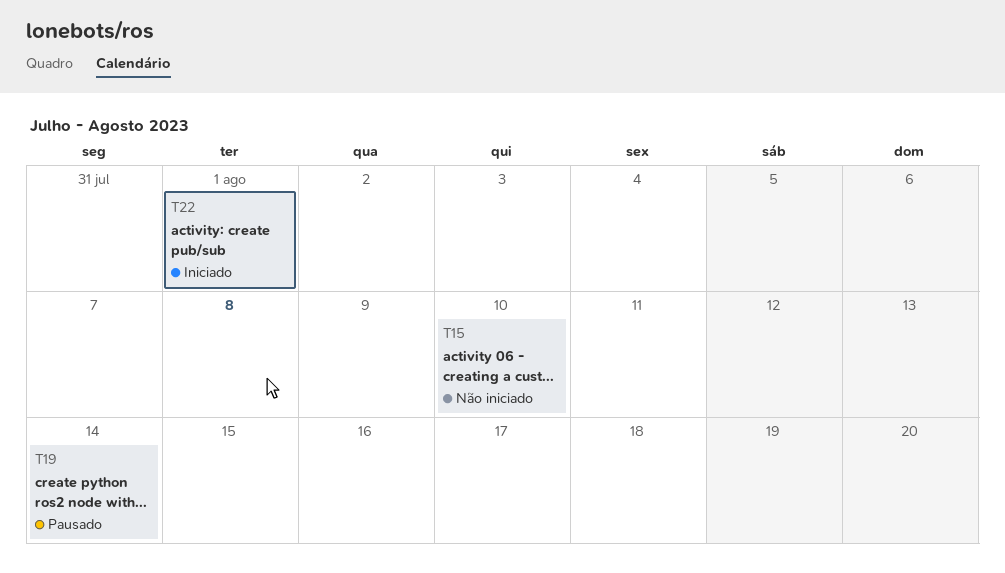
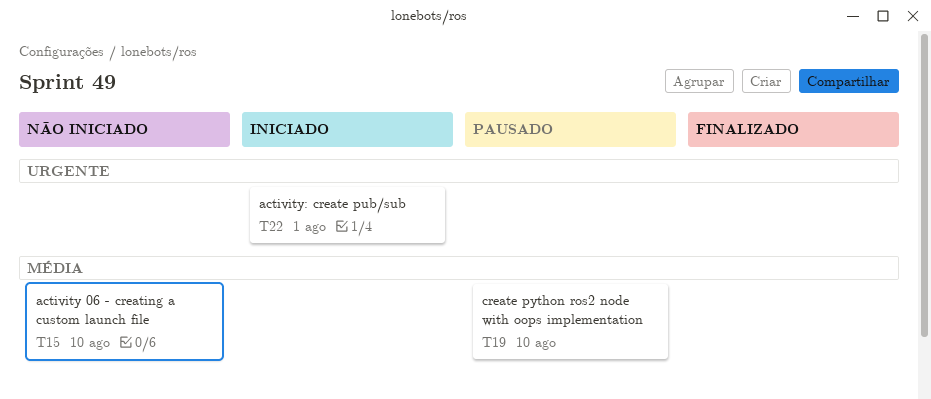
T19, due: Aug 14 -> Aug 10

